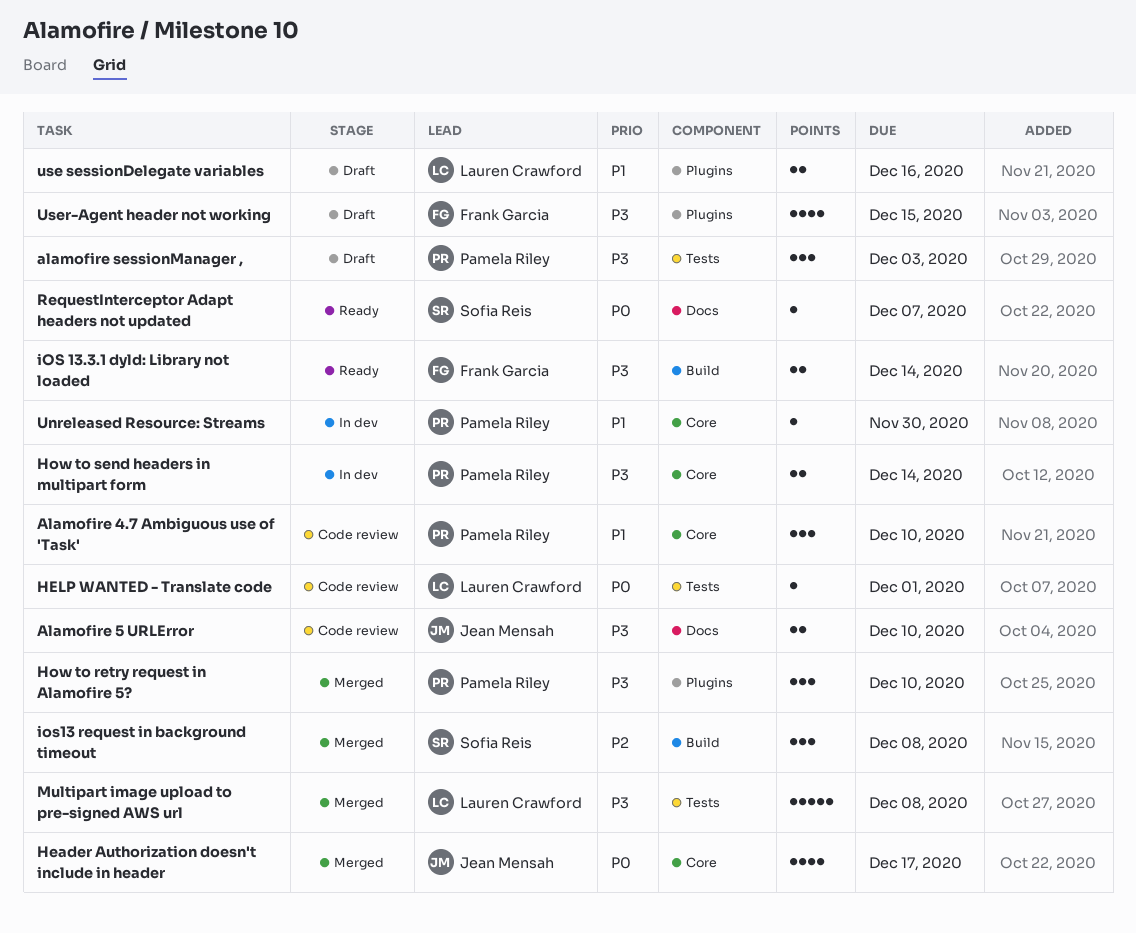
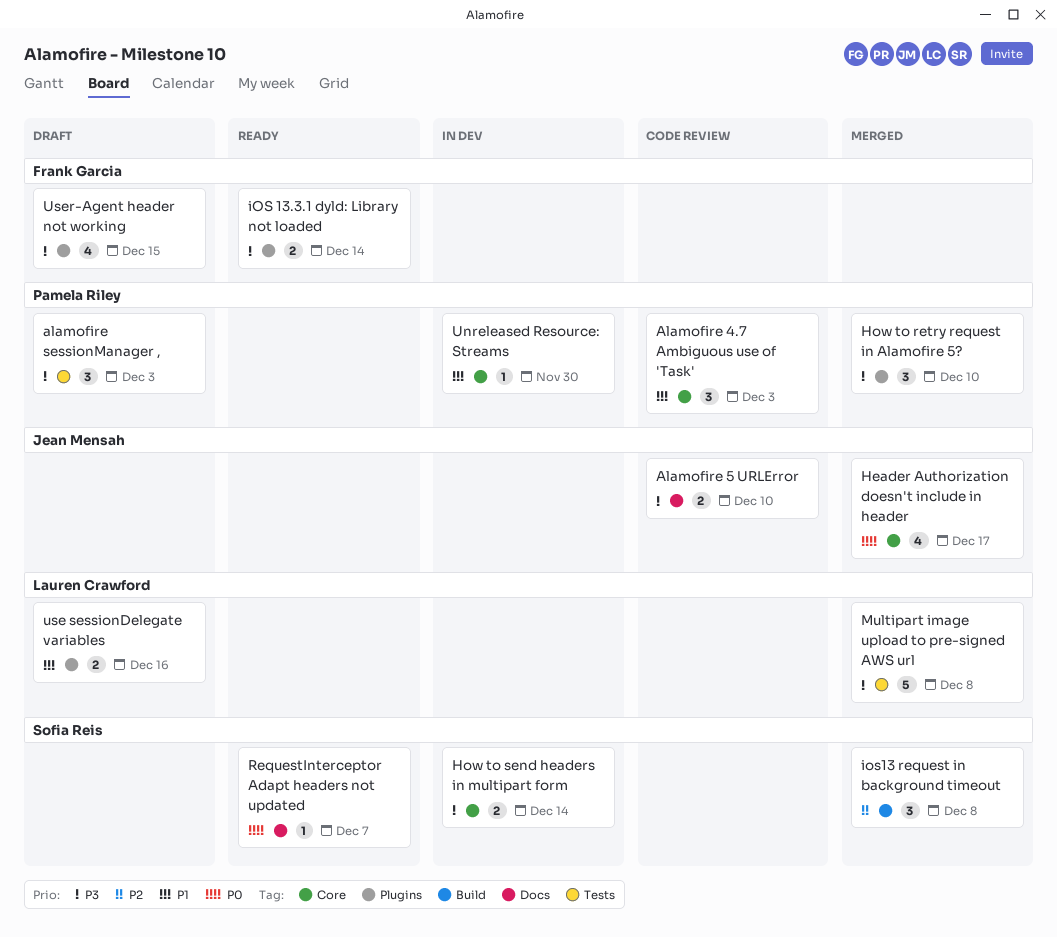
Alamofire 4.7 Ambiguous use of 'Task', due: Dec 10 -> Dec 3
HELP WANTED - Translate code: present -> none
How to send headers in multipart form, owner: Pamela Riley -> Sofia Reis
iOS 13.3.1 dyld: Library not loaded, label: Build -> Plugins

